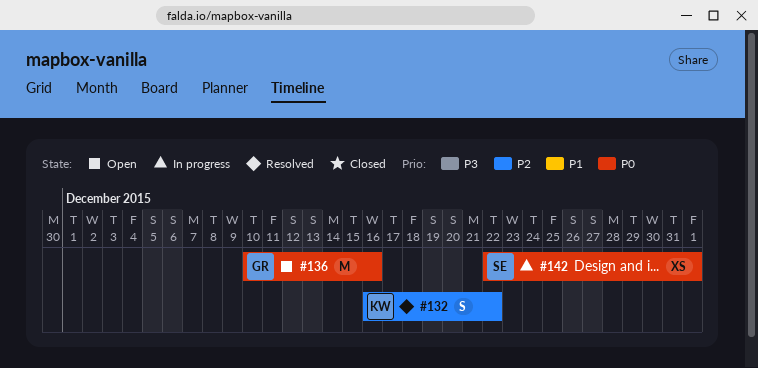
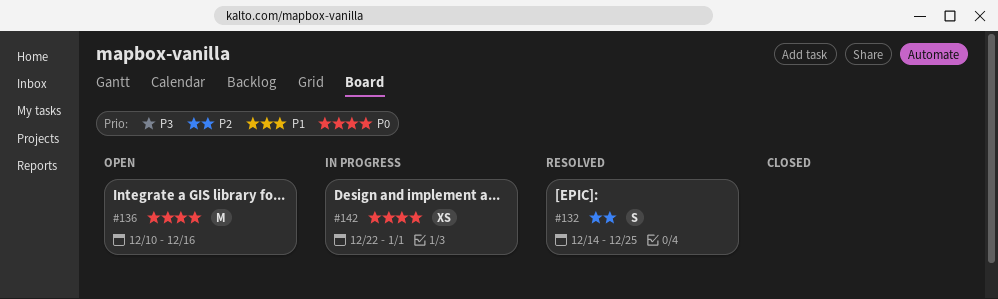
#132, start: Dec 16 -> Dec 14
#132, due: Dec 22 -> Dec 25

